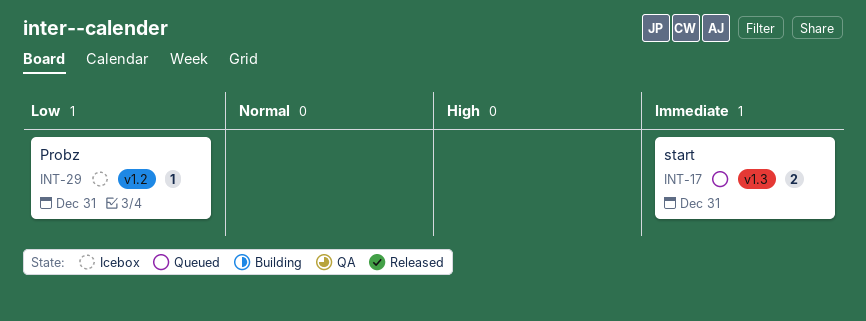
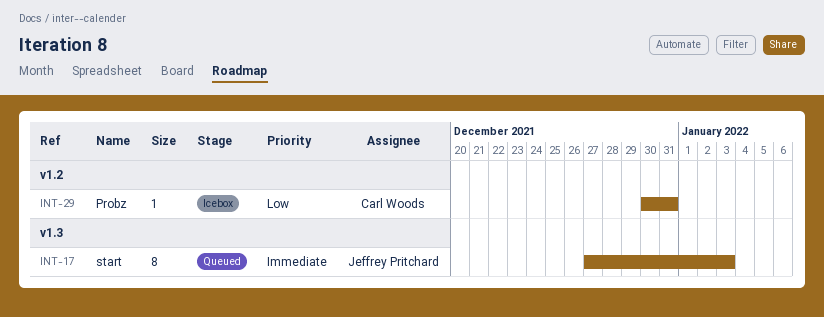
INT-17, estimate: 2 -> 8
INT-17, due: Dec 31 -> Jan 3

